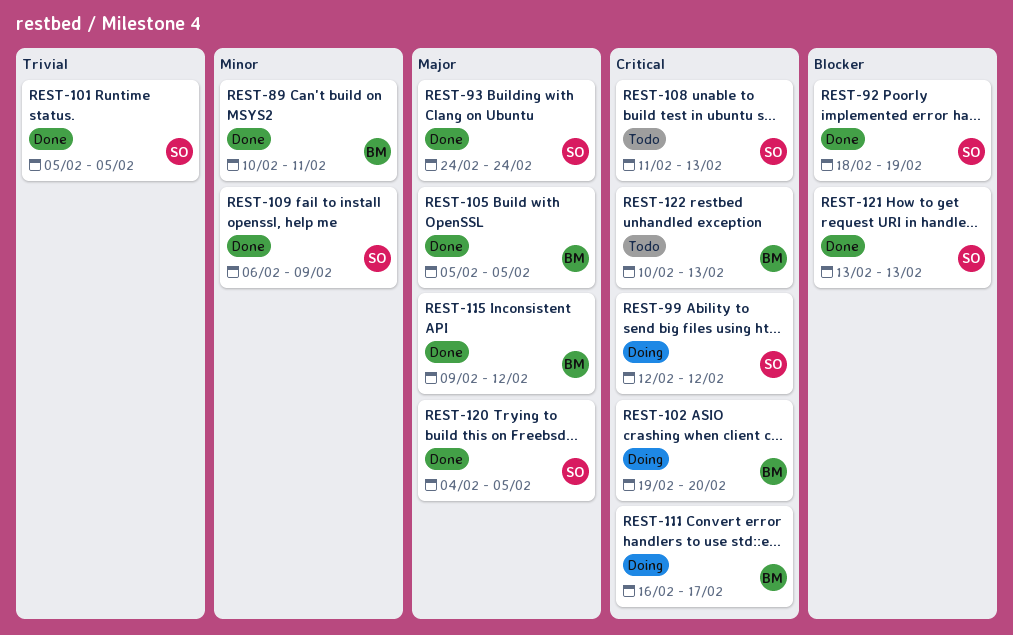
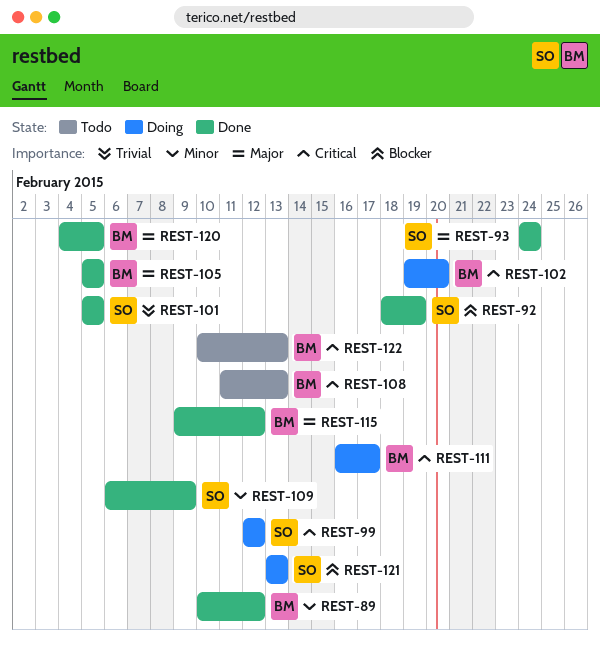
REST-89, due: Feb 11 -> Feb 12
REST-108, owner: SO -> BM
REST-120, owner: SO -> BM
REST-121, status: Done -> Doing

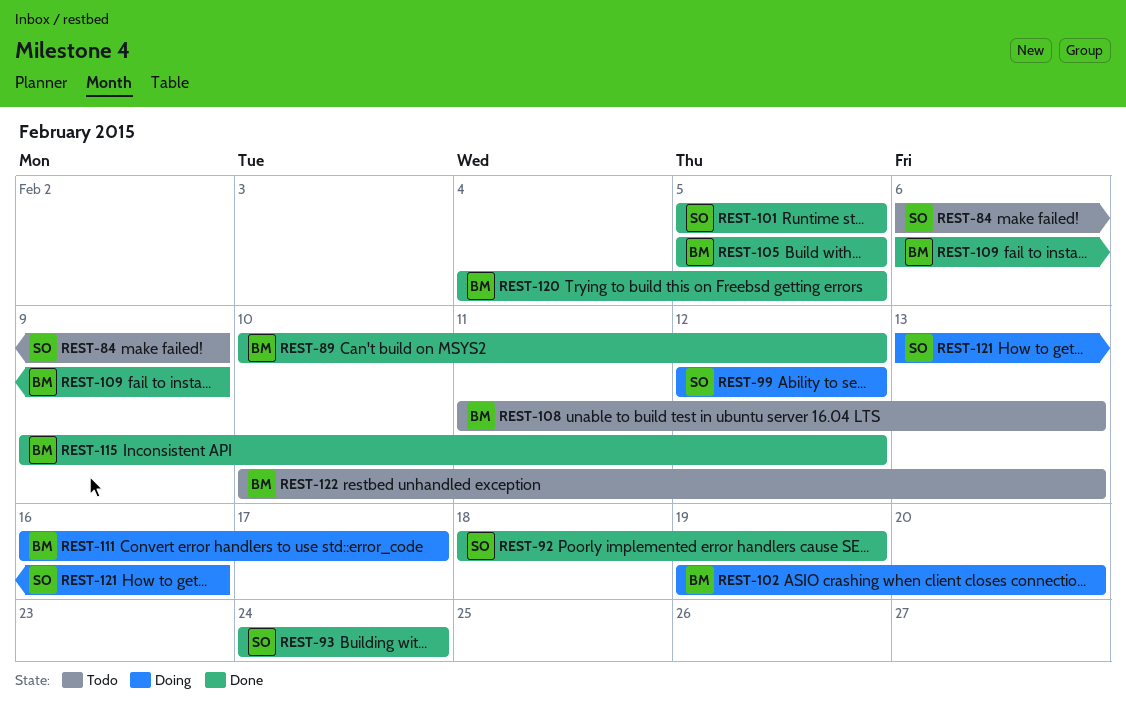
REST-84: none -> present
REST-109, owner: SO -> BM
REST-121, due: Feb 13 -> Feb 16

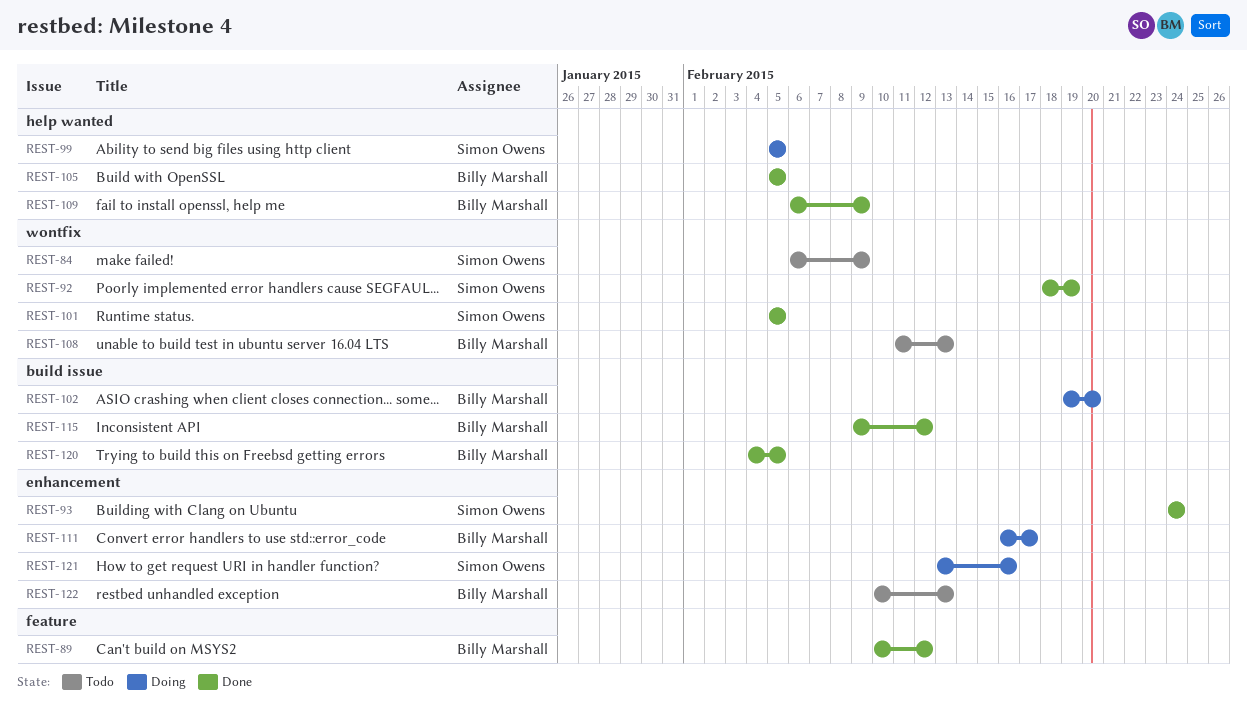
REST-99, start: Feb 12 -> Feb 5
REST-99, due: Feb 12 -> Feb 5

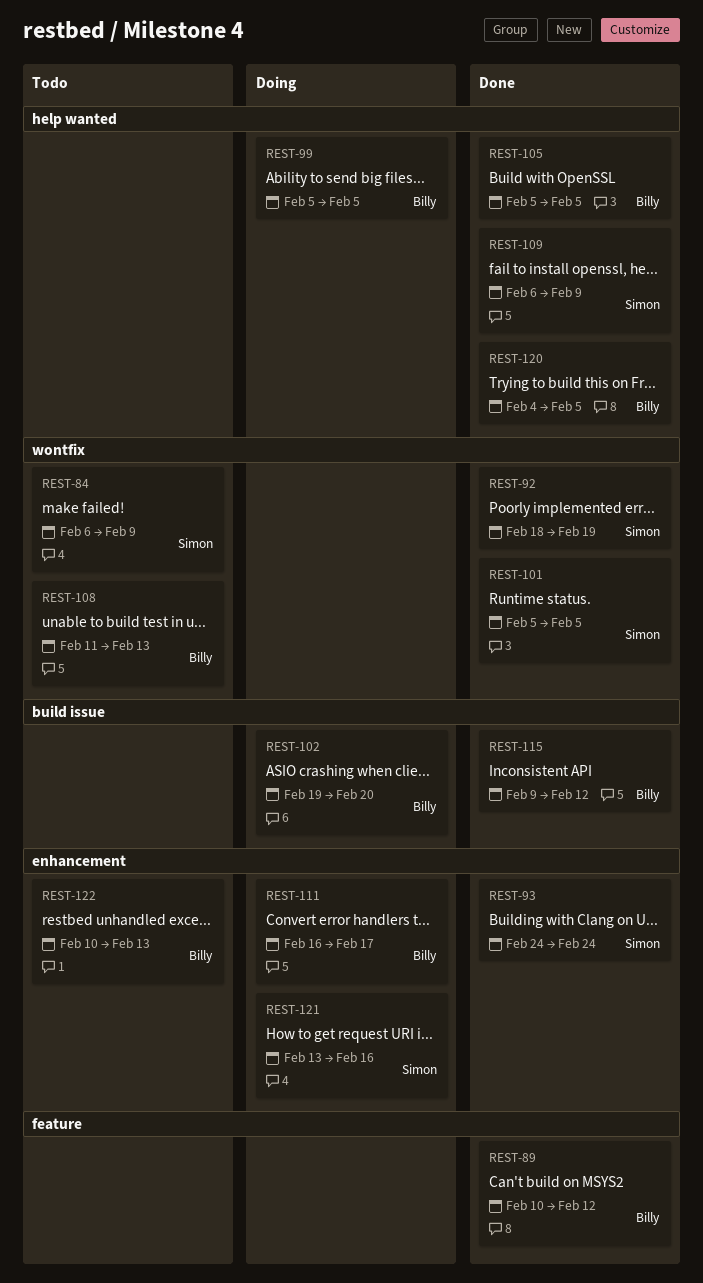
REST-99, owner: Simon Owens -> Billy Marshall
REST-109, owner: Billy Marshall -> Simon Owens
REST-120, label: build issue -> help wanted

